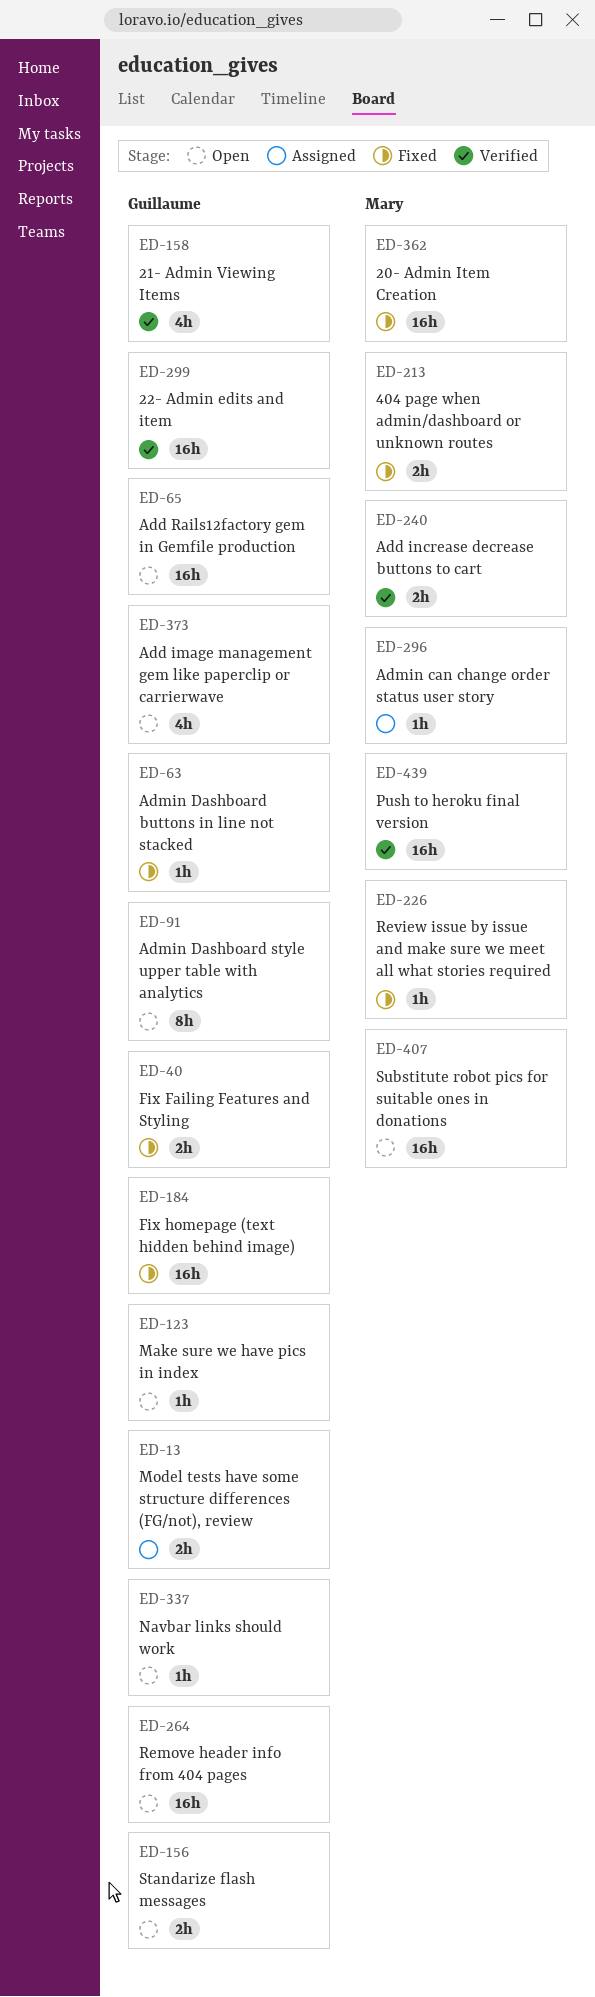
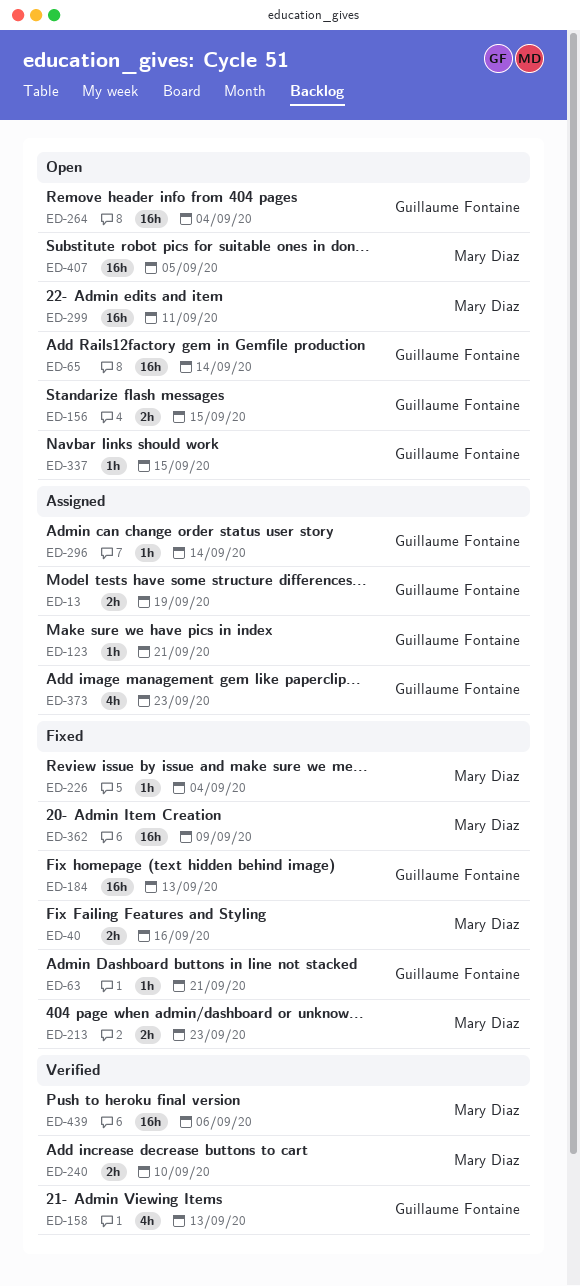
ED-40, owner: Guillaume Fontaine -> Mary Diaz
ED-91: present -> none
ED-123, status: Open -> Assigned
ED-296, owner: Mary Diaz -> Guillaume Fontaine
ED-299, status: Verified -> Open
ED-299, owner: Guillaume Fontaine -> Mary Diaz
ED-373, status: Open -> Assigned

